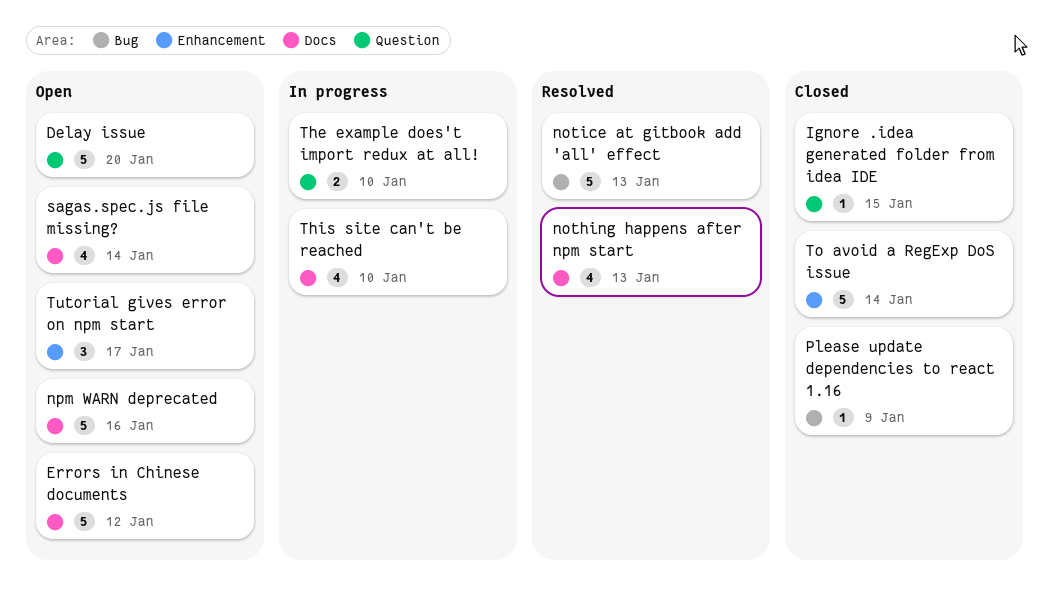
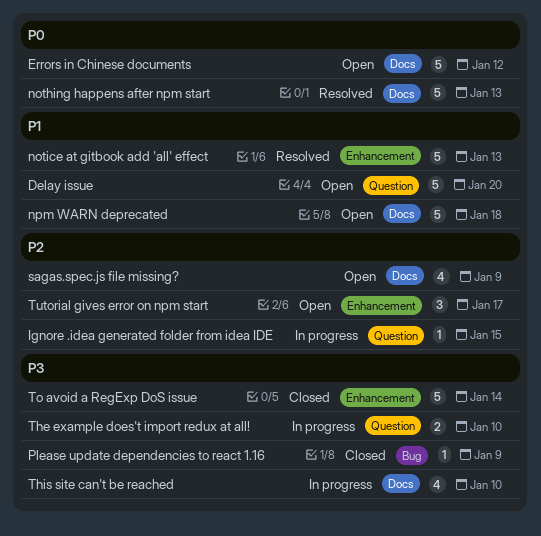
Ignore .idea generated folder from idea IDE, status: Closed -> In progress
nothing happens after npm start, estimate: 4 -> 5
notice at gitbook add 'all' effect, label: Bug -> Enhancement
npm WARN deprecated, due: Jan 16 -> Jan 18
sagas.spec.js file missing?, due: Jan 14 -> Jan 9

